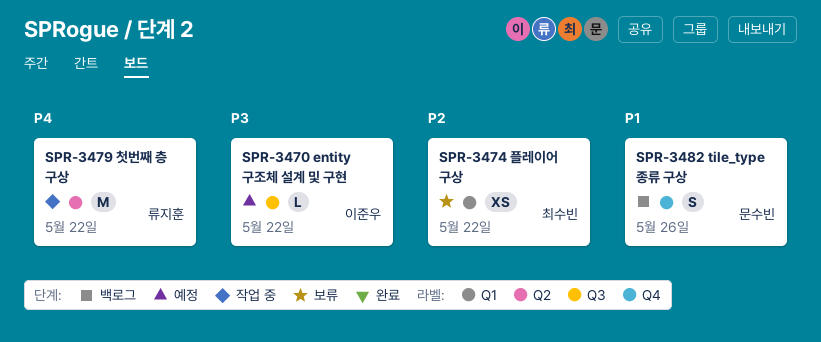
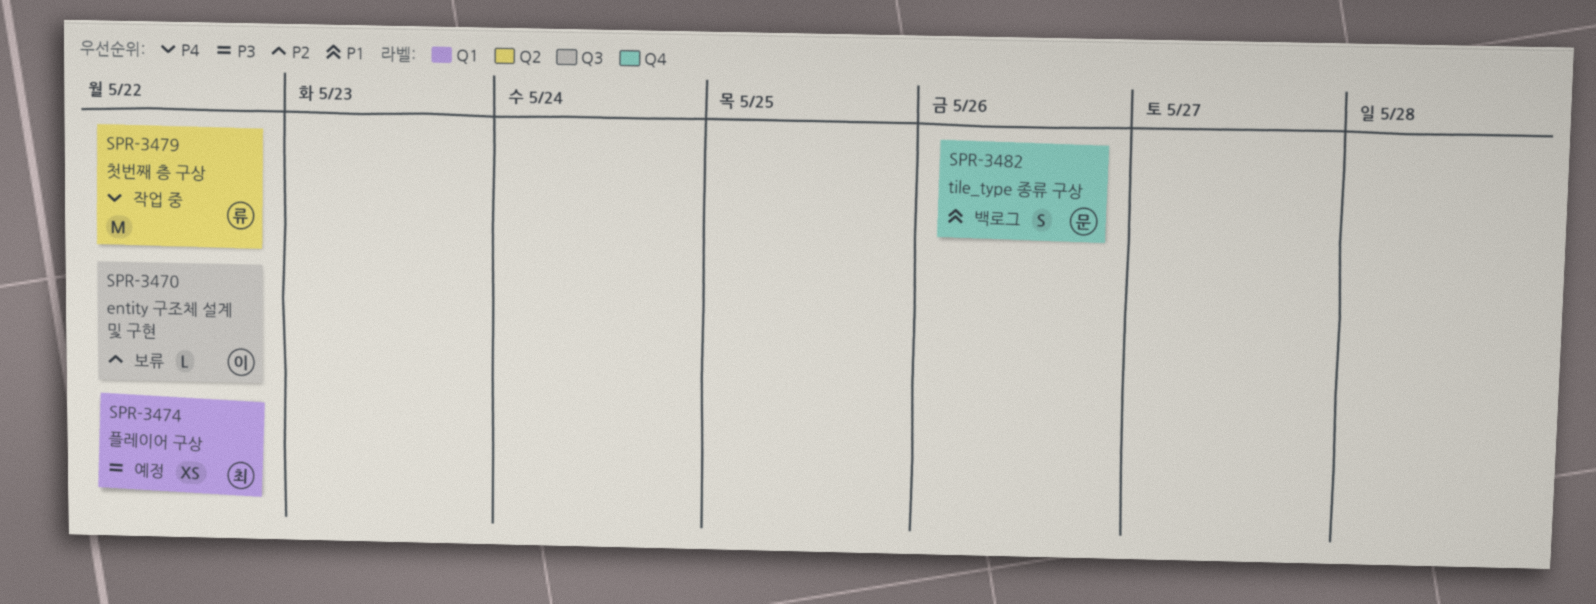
SPR-3470, status: 예정 -> 보류
SPR-3470, priority: P3 -> P2
SPR-3474, status: 보류 -> 예정
SPR-3474, priority: P2 -> P3

